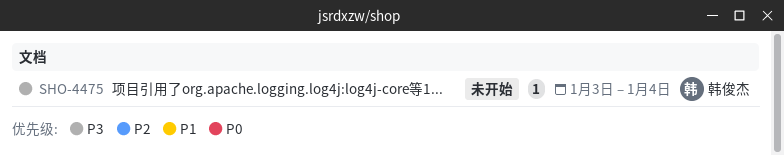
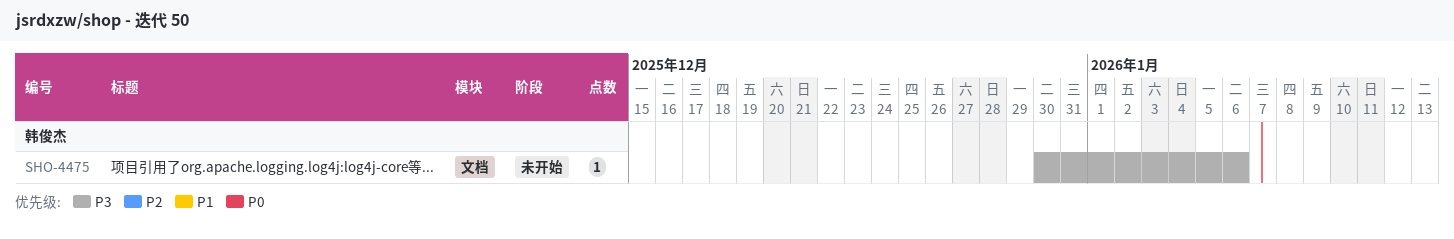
SHO-4475, start: Jan 3 -> Dec 30
SHO-4475, due: Jan 4 -> Jan 6

